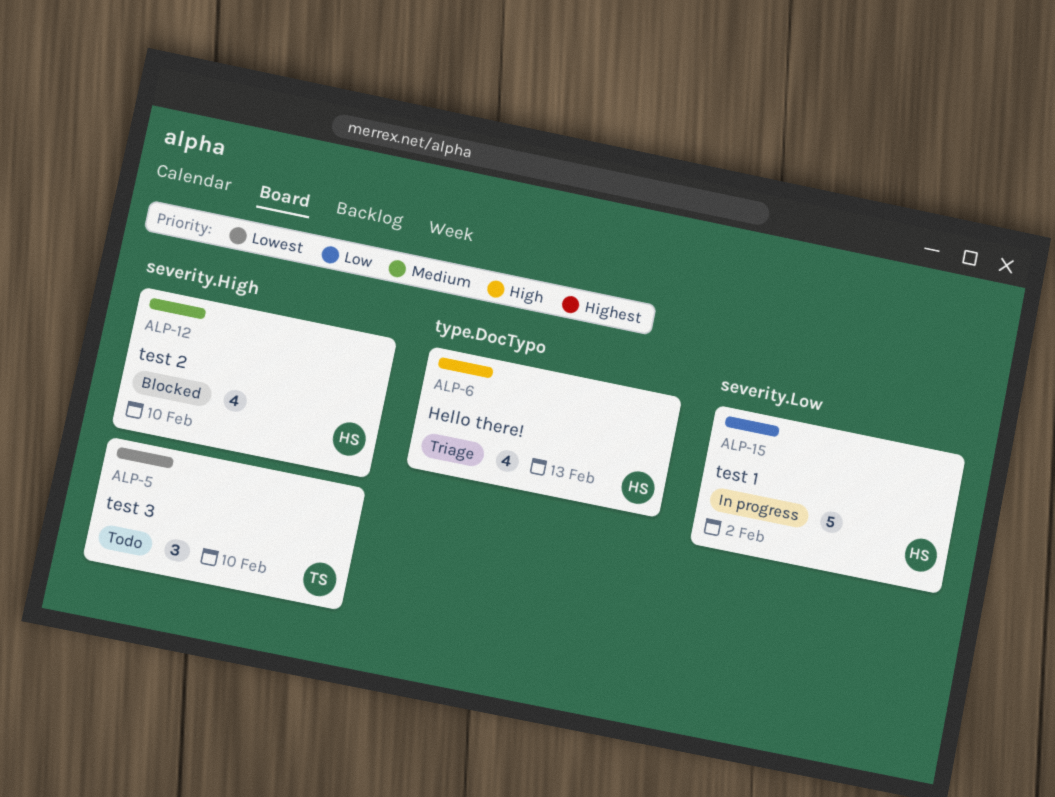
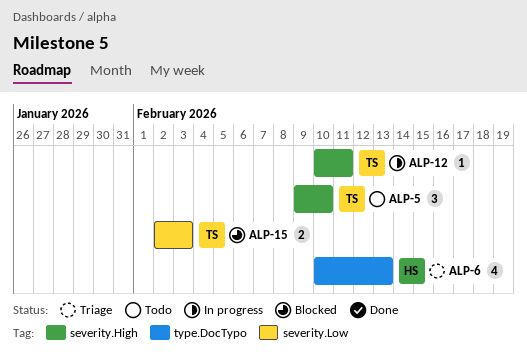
ALP-12, status: Blocked -> In progress
ALP-12, owner: HS -> TS
ALP-12, estimate: 4 -> 1
ALP-12, due: Feb 10 -> Feb 11
ALP-15, status: In progress -> Blocked
ALP-15, owner: HS -> TS
ALP-15, estimate: 5 -> 2
ALP-15, due: Feb 2 -> Feb 3

